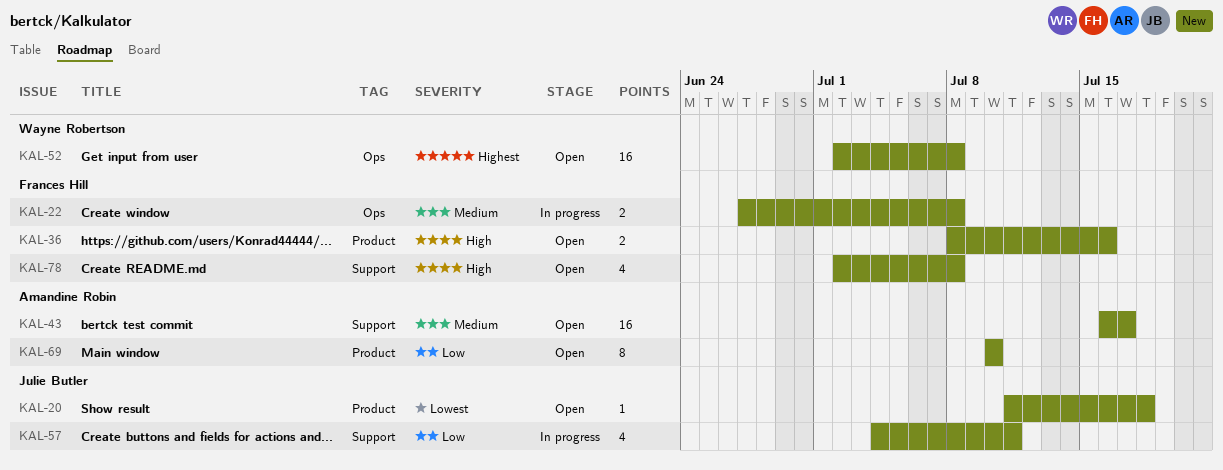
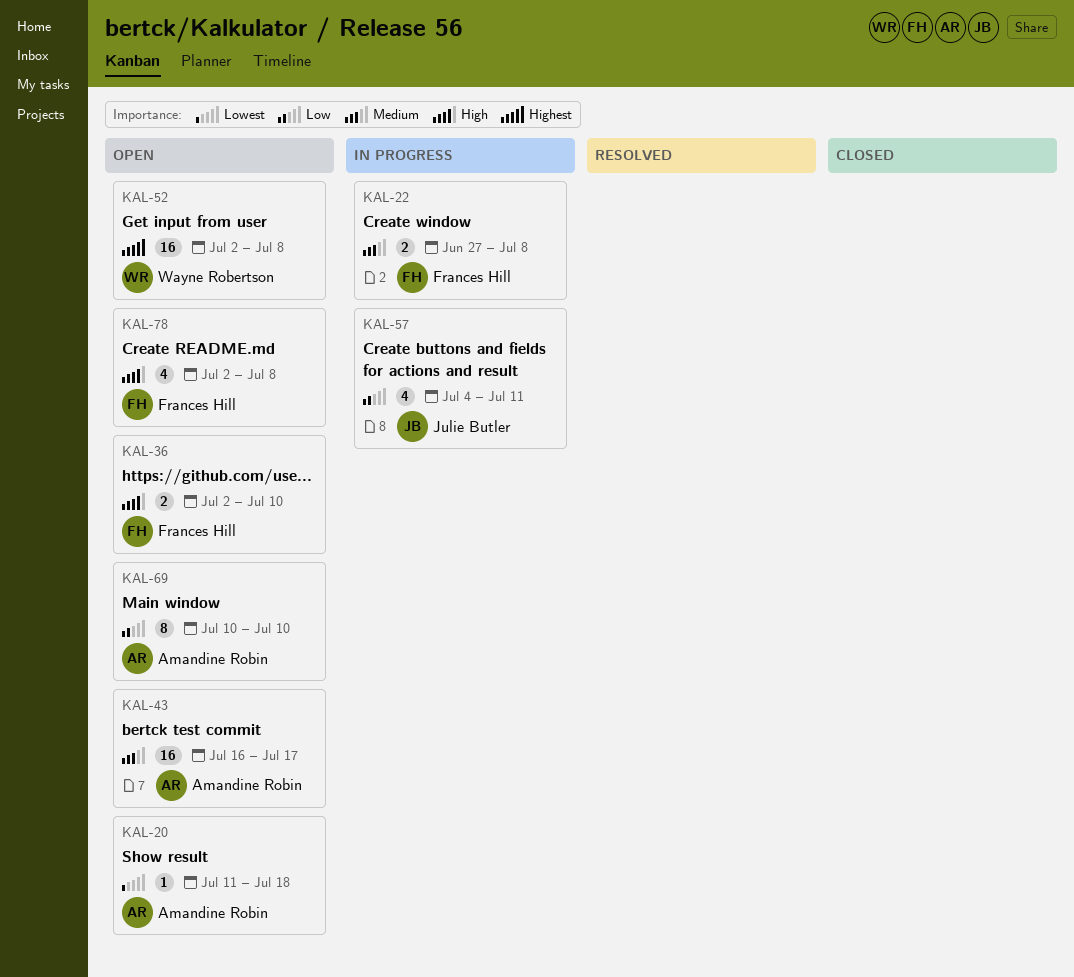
KAL-20, owner: Julie Butler -> Amandine Robin
KAL-36, start: Jul 8 -> Jul 2
KAL-36, due: Jul 16 -> Jul 10

